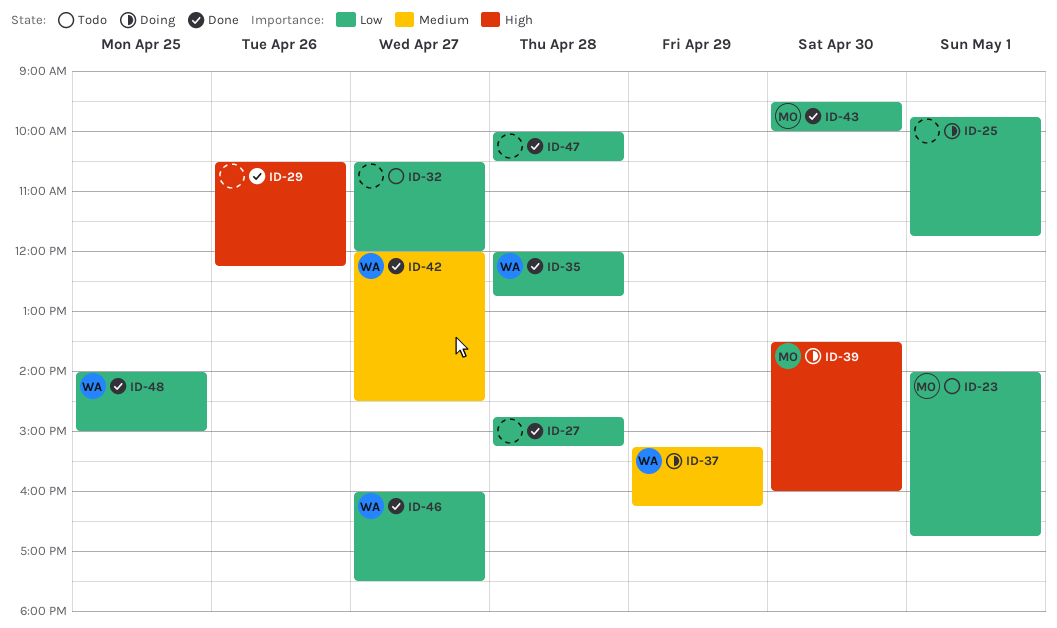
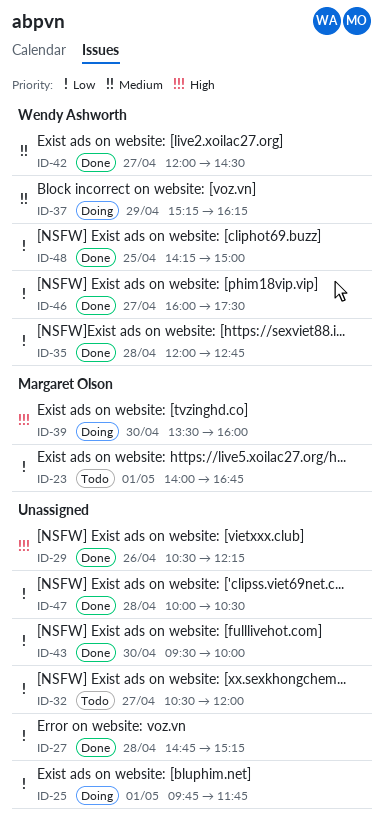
ID-43, owner: Margaret Olson -> none
ID-48, begins: 14:00 -> 14:15

